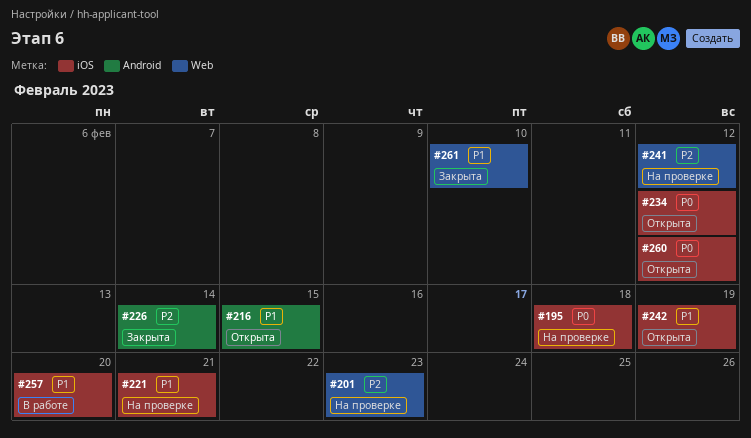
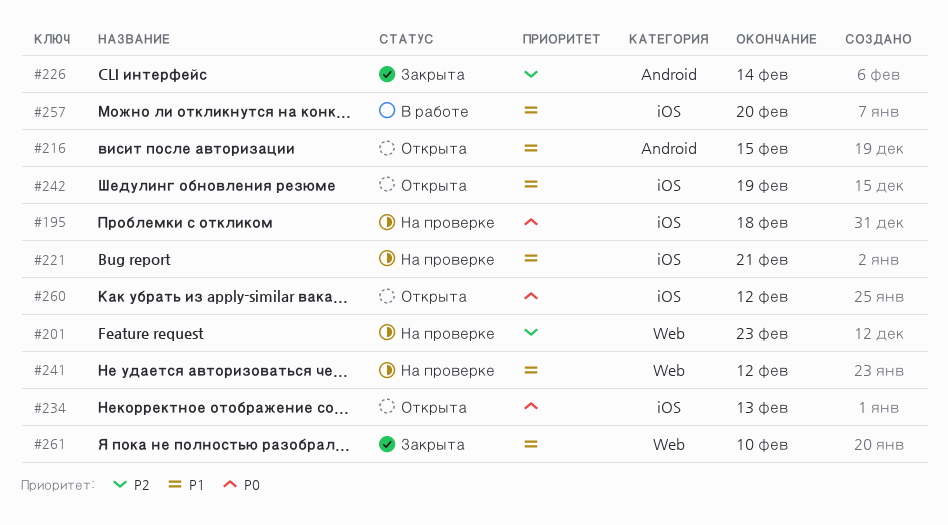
#234, due: Feb 12 -> Feb 13
#241, priority: P2 -> P1

